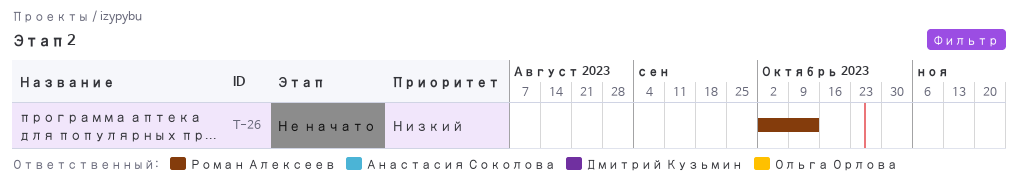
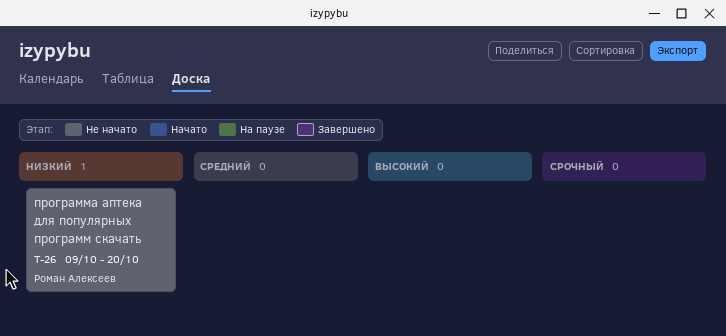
T-26, start: Oct 2 -> Oct 9
T-26, due: Oct 13 -> Oct 20

